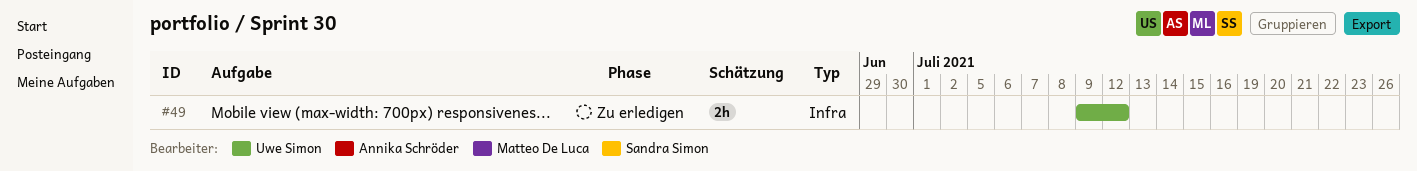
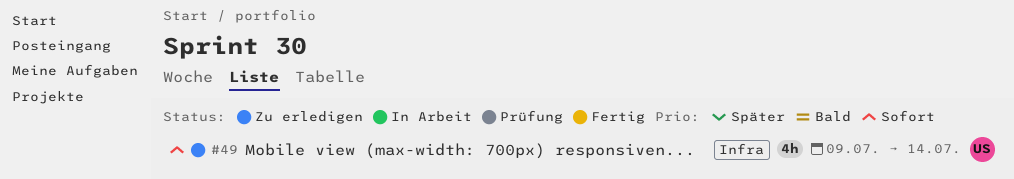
#49, estimate: 2h -> 4h
#49, due: Jul 12 -> Jul 14

